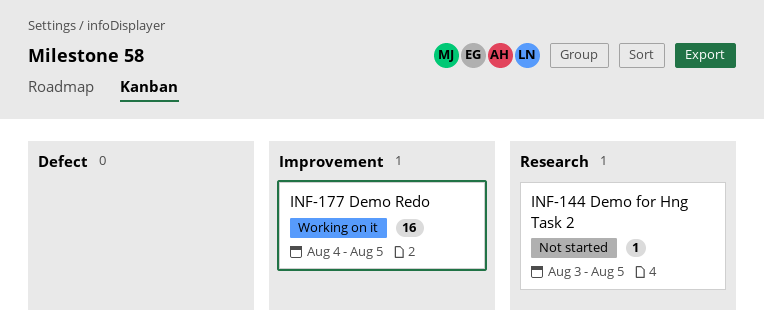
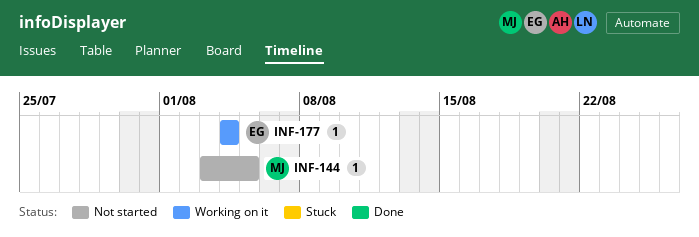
INF-177, estimate: 16 -> 1
INF-177, due: Aug 5 -> Aug 4

